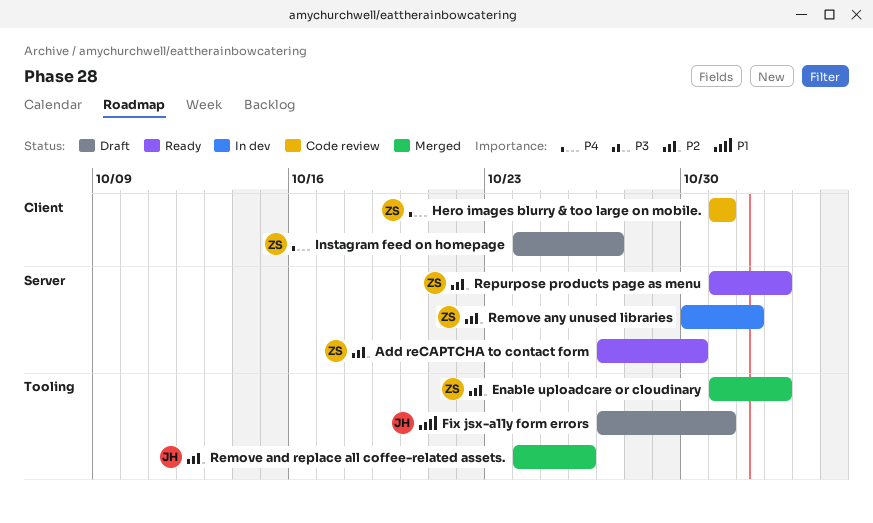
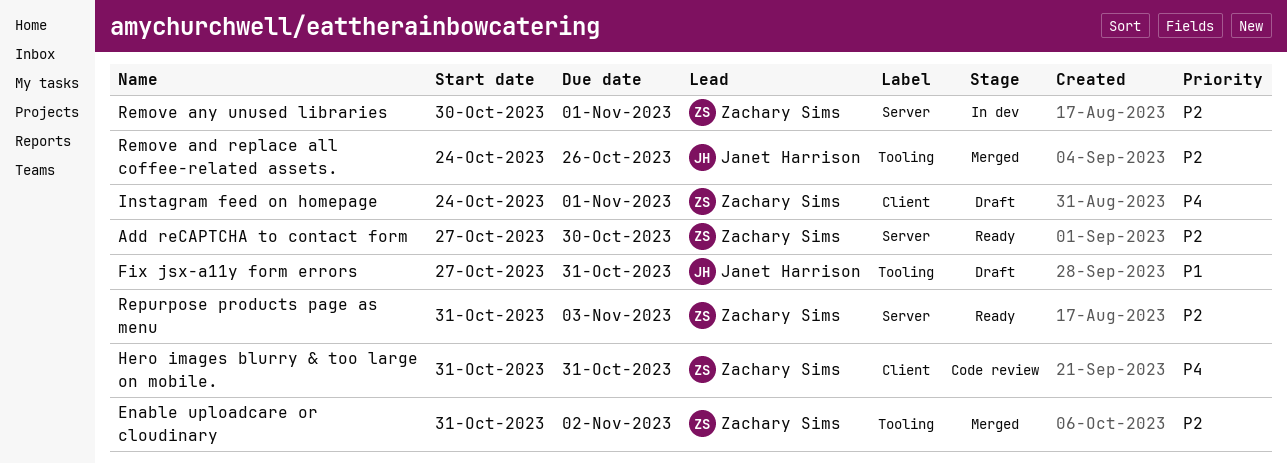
Instagram feed on homepage, due: Oct 27 -> Nov 1
Repurpose products page as menu, due: Nov 2 -> Nov 3

